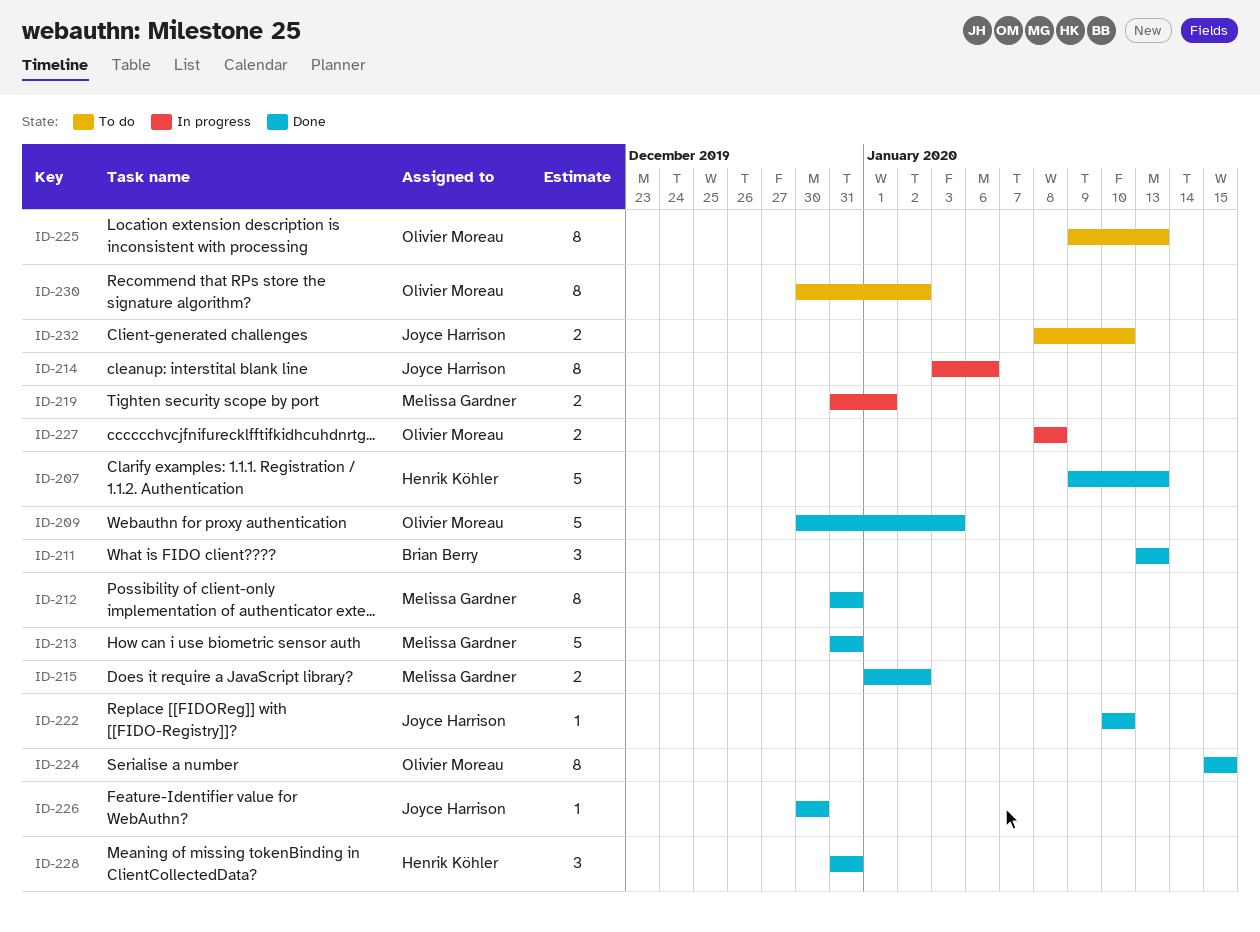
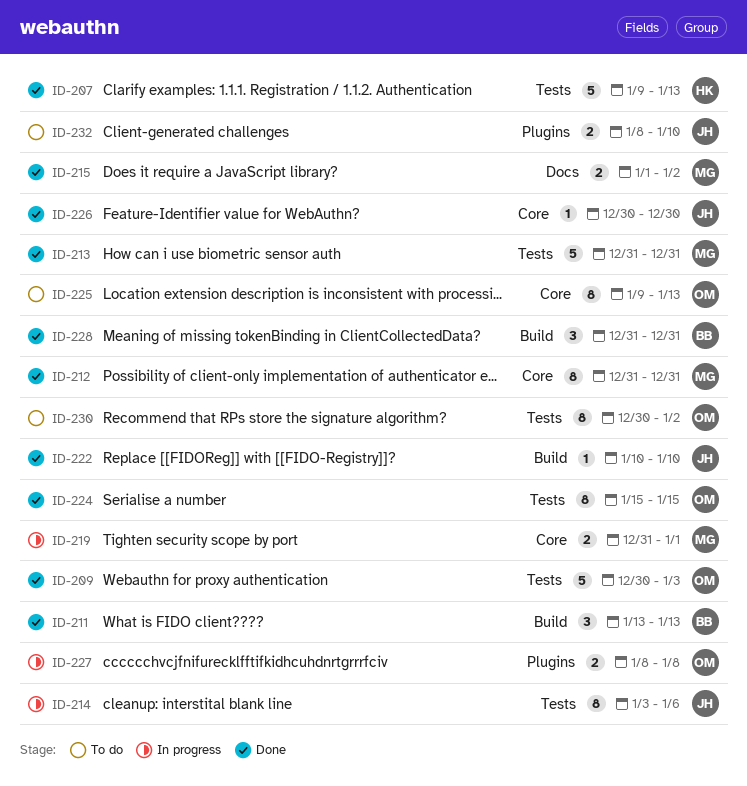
ID-228, owner: Henrik Köhler -> Brian Berry

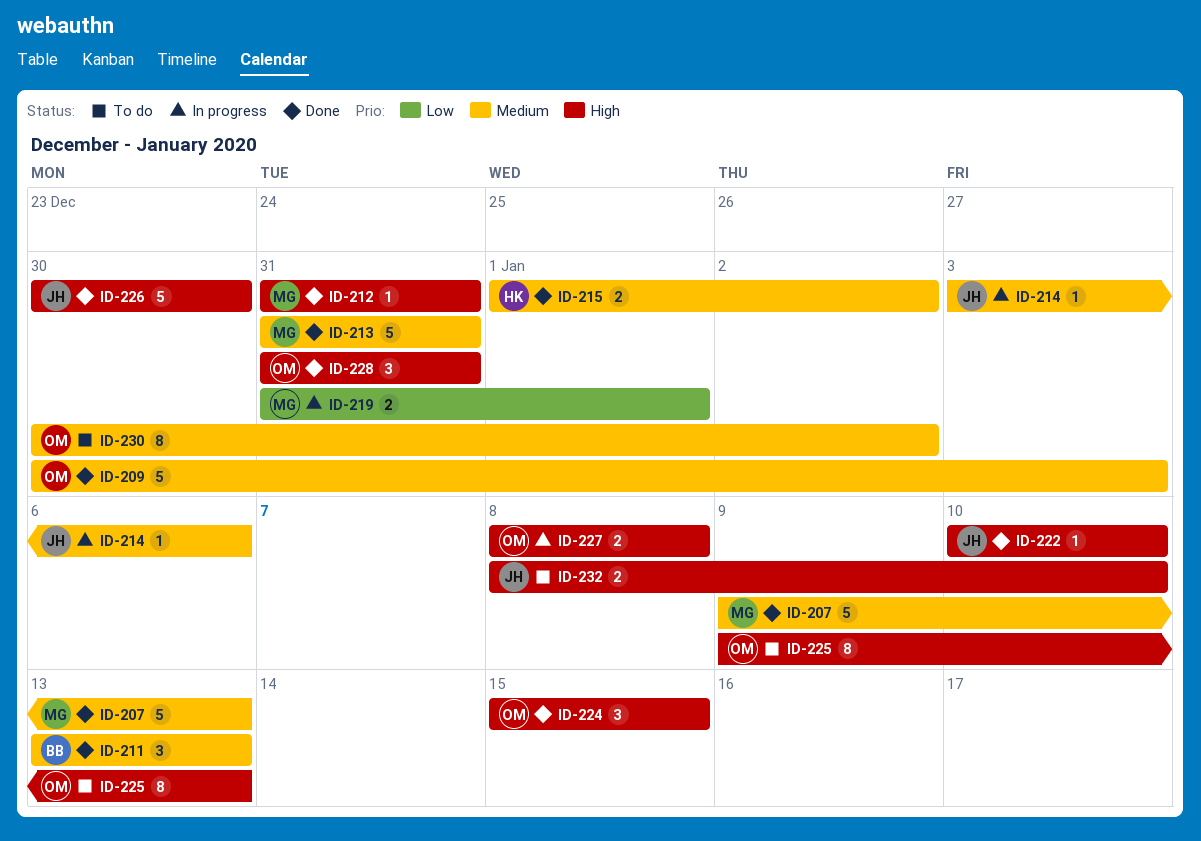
ID-207, owner: HK -> MG
ID-212, estimate: 8 -> 1
ID-214, estimate: 8 -> 1
ID-215, owner: MG -> HK
ID-224, estimate: 8 -> 3
ID-226, estimate: 1 -> 5
ID-228, owner: BB -> OM

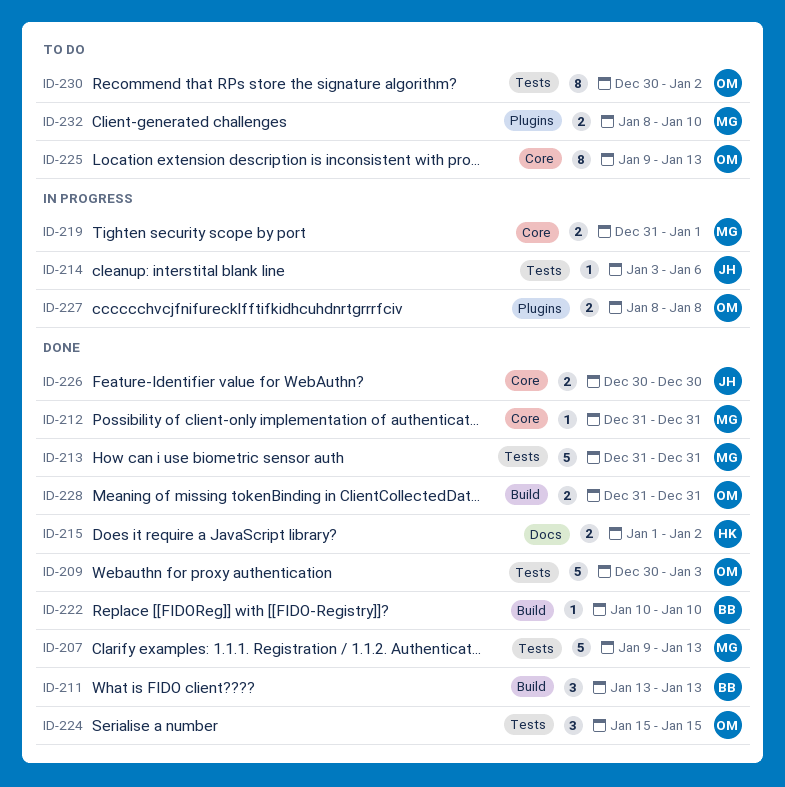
ID-222, owner: JH -> BB
ID-226, estimate: 5 -> 2
ID-228, estimate: 3 -> 2
ID-232, owner: JH -> MG

